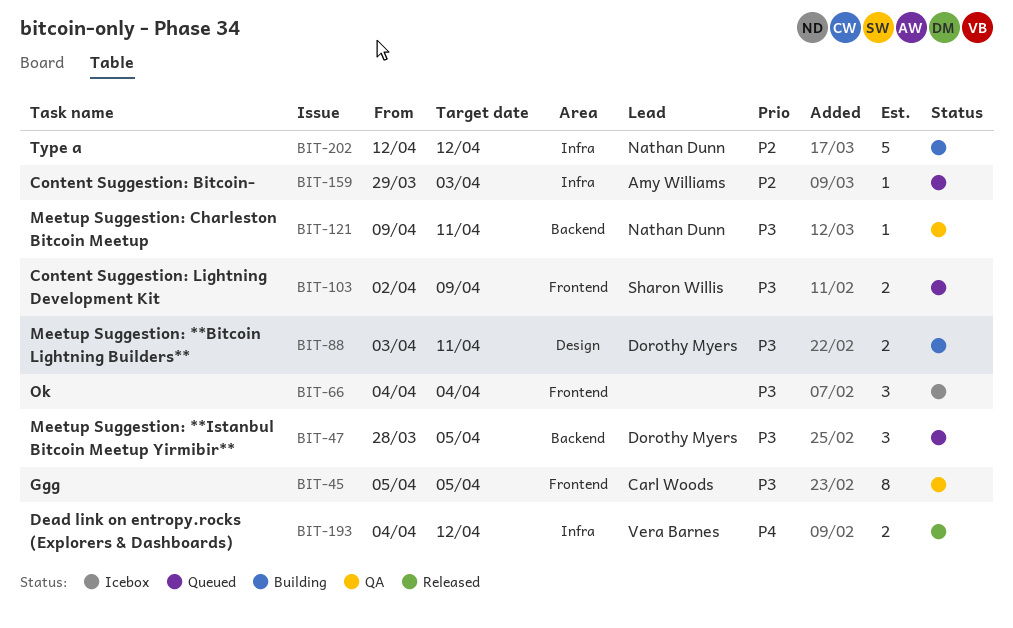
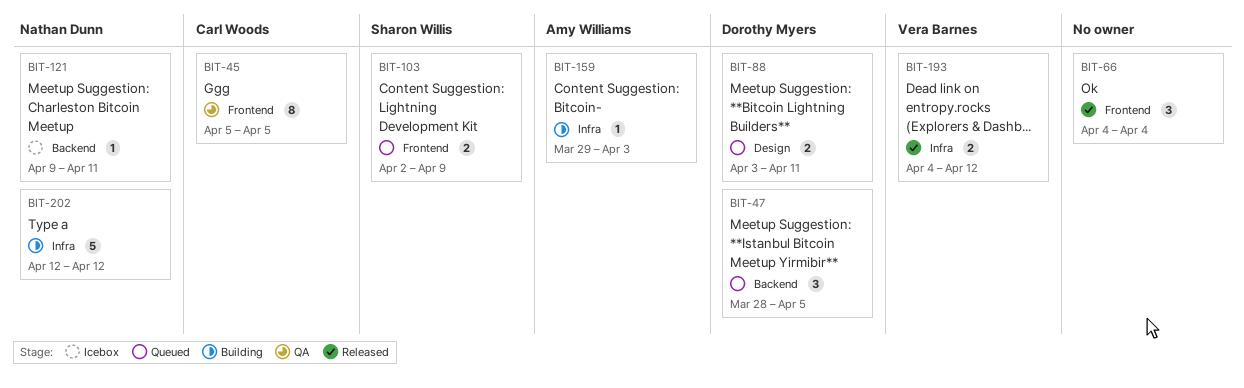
BIT-66, status: Icebox -> Released
BIT-88, status: Building -> Queued
BIT-121, status: QA -> Icebox
BIT-159, status: Queued -> Building

